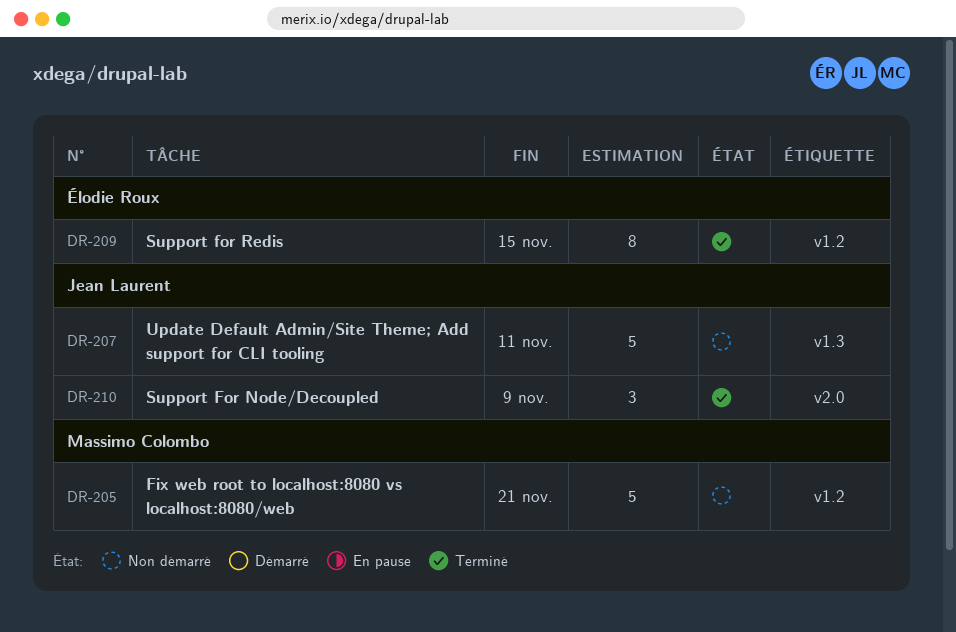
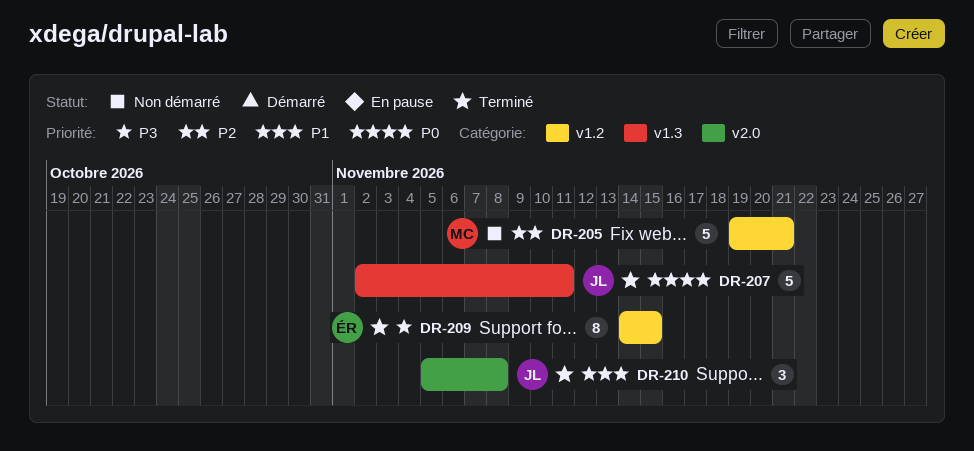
DR-207, status: Non démarré -> Terminé
DR-210, due: Nov 9 -> Nov 8

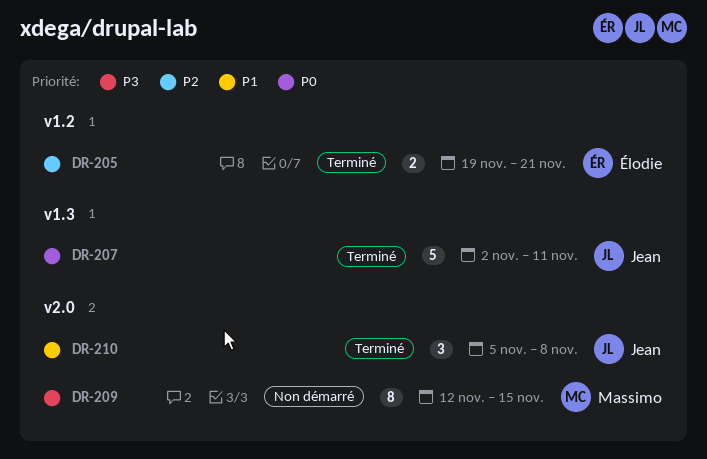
DR-205, status: Non démarré -> Terminé
DR-205, owner: Massimo -> Élodie
DR-205, estimate: 5 -> 2
DR-209, status: Terminé -> Non démarré
DR-209, owner: Élodie -> Massimo
DR-209, label: v1.2 -> v2.0
DR-209, start: Nov 14 -> Nov 12

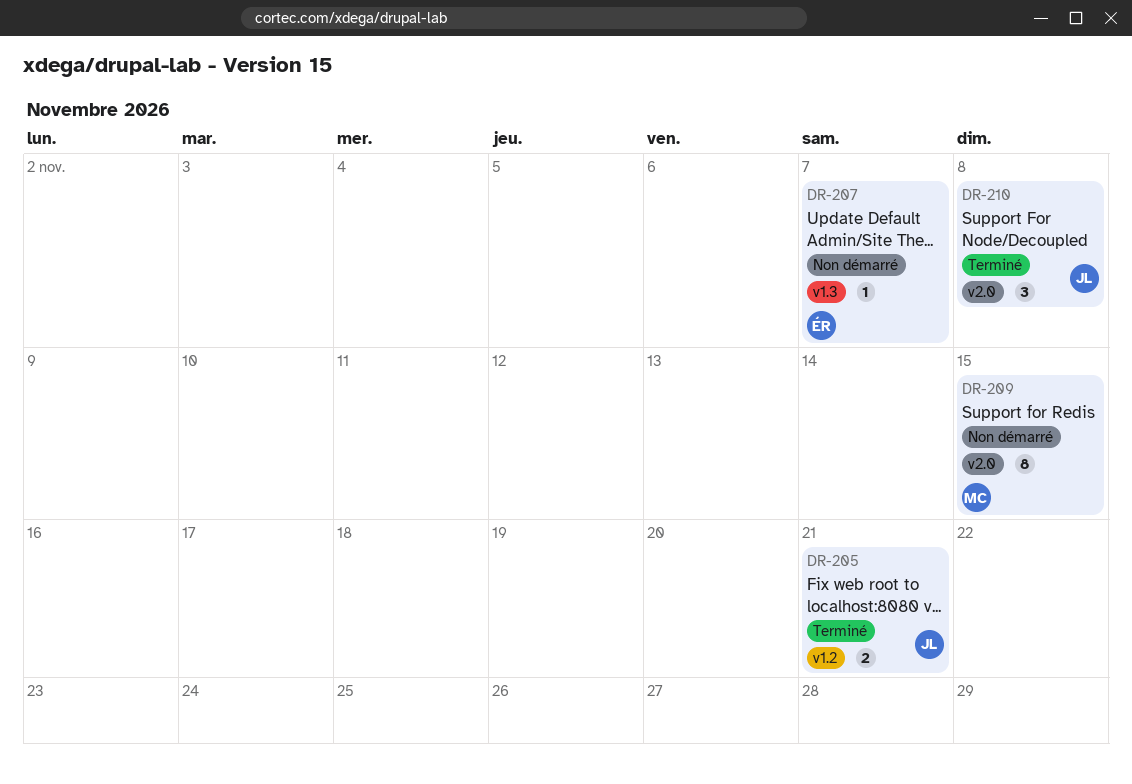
DR-205, owner: Élodie -> Jean
DR-207, status: Terminé -> Non démarré
DR-207, owner: Jean -> Élodie
DR-207, estimate: 5 -> 1
DR-207, due: Nov 11 -> Nov 7

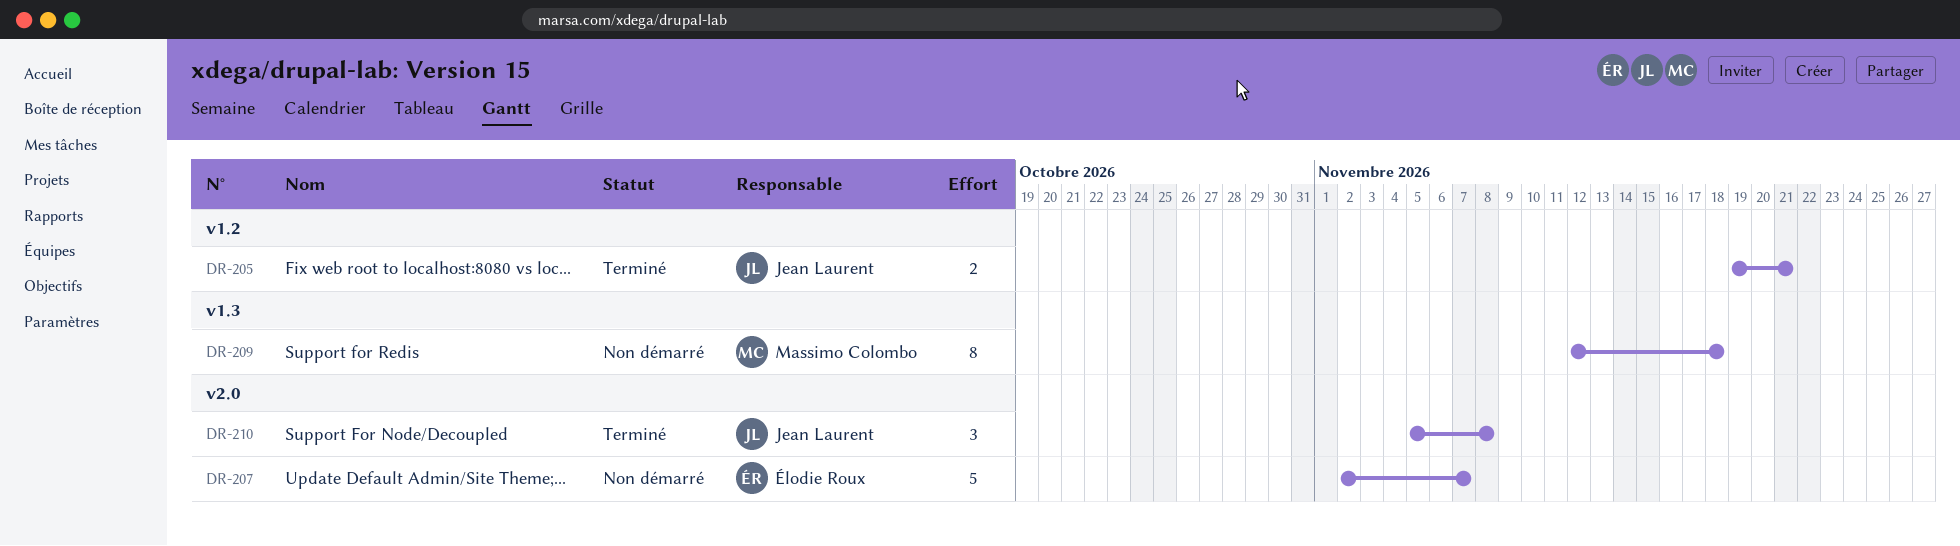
DR-207, label: v1.3 -> v2.0
DR-207, estimate: 1 -> 5
DR-209, label: v2.0 -> v1.3
DR-209, due: Nov 15 -> Nov 18

